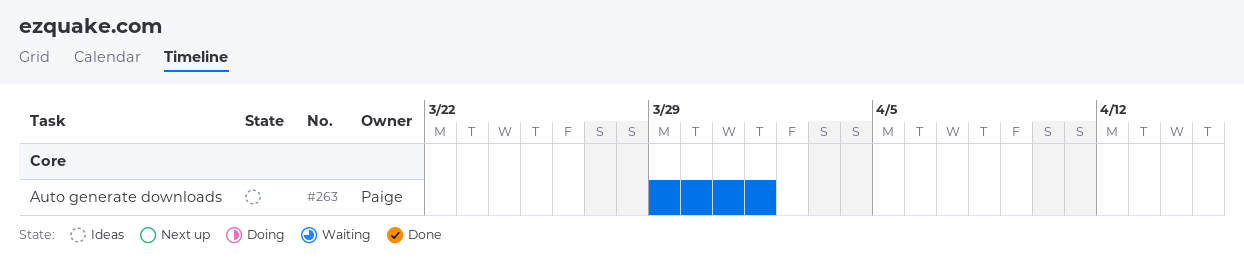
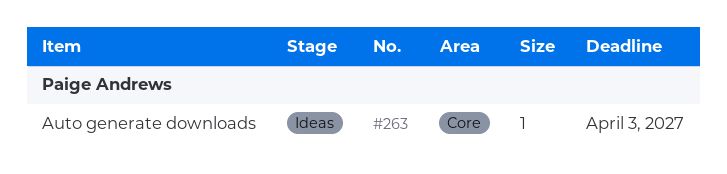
#263, due: Apr 1 -> Apr 3

